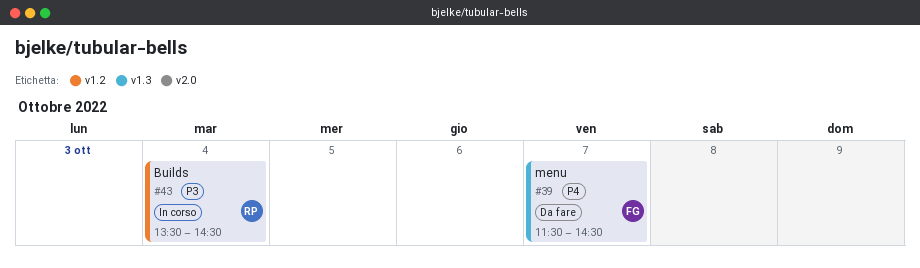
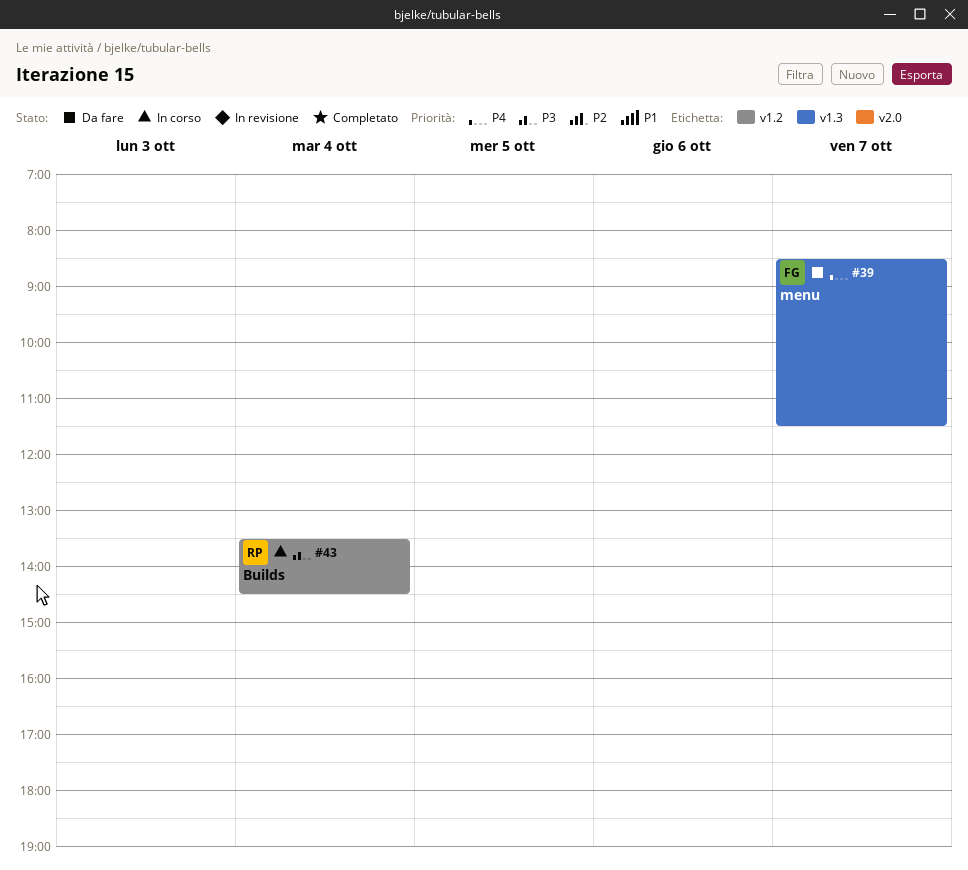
#39, begins: 11:30 -> 08:30
#39, ends: 14:30 -> 11:30

